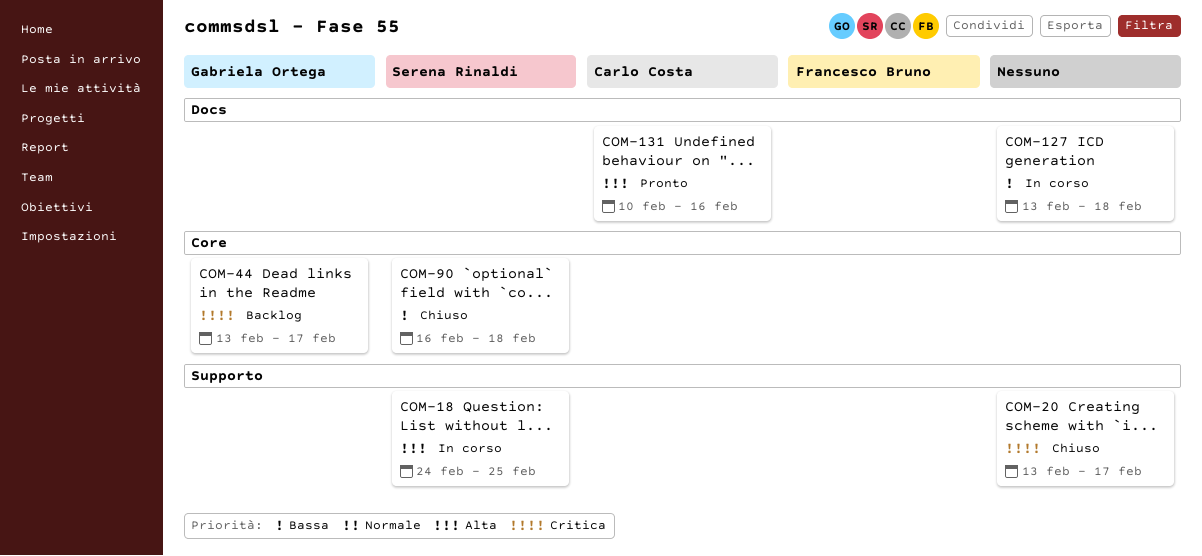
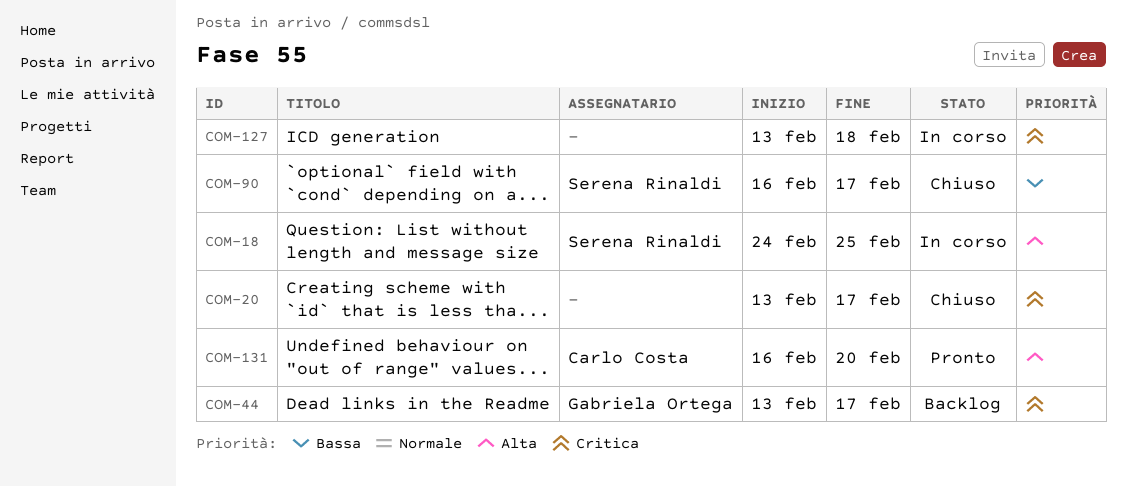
COM-90, due: Feb 18 -> Feb 17
COM-127, priority: Bassa -> Critica
COM-131, start: Feb 10 -> Feb 16
COM-131, due: Feb 16 -> Feb 20

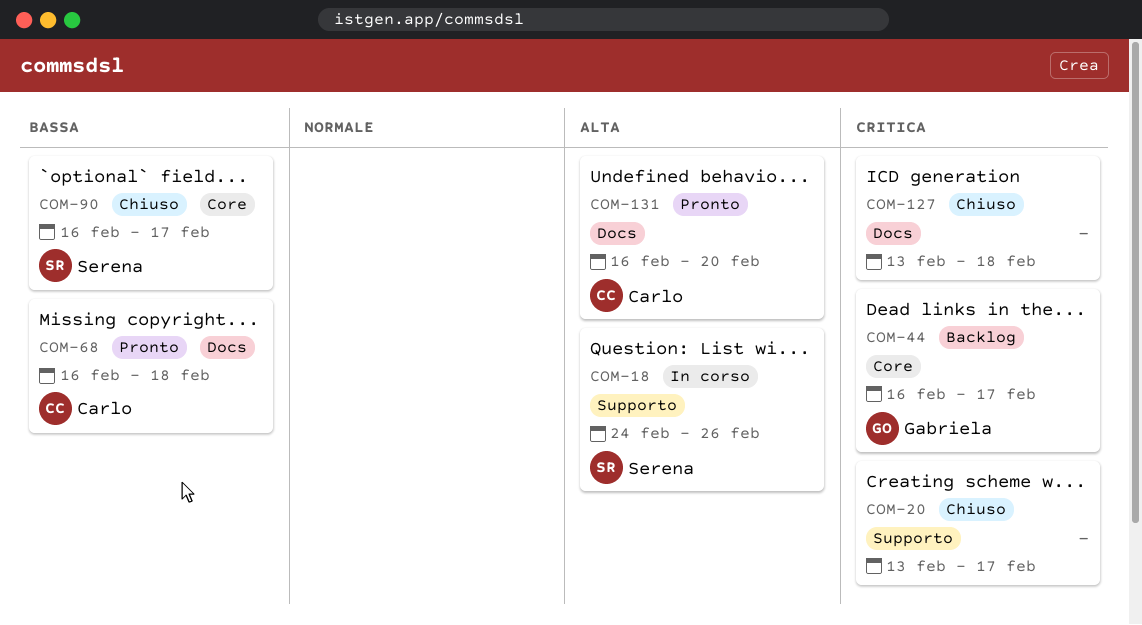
COM-18, due: Feb 25 -> Feb 26
COM-44, start: Feb 13 -> Feb 16
COM-68: none -> present
COM-127, status: In corso -> Chiuso

